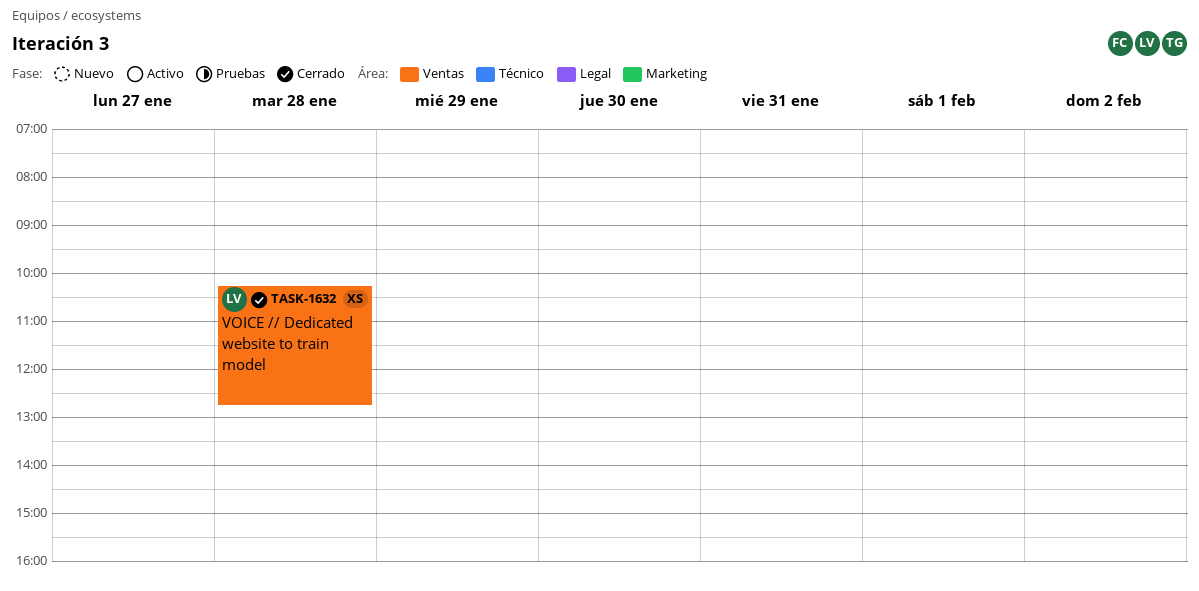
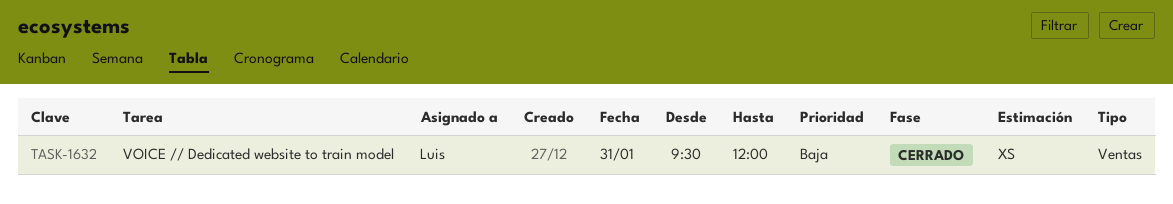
TASK-1632, day: Jan 28 -> Jan 31
TASK-1632, begins: 10:15 -> 09:30
TASK-1632, ends: 12:45 -> 12:00

